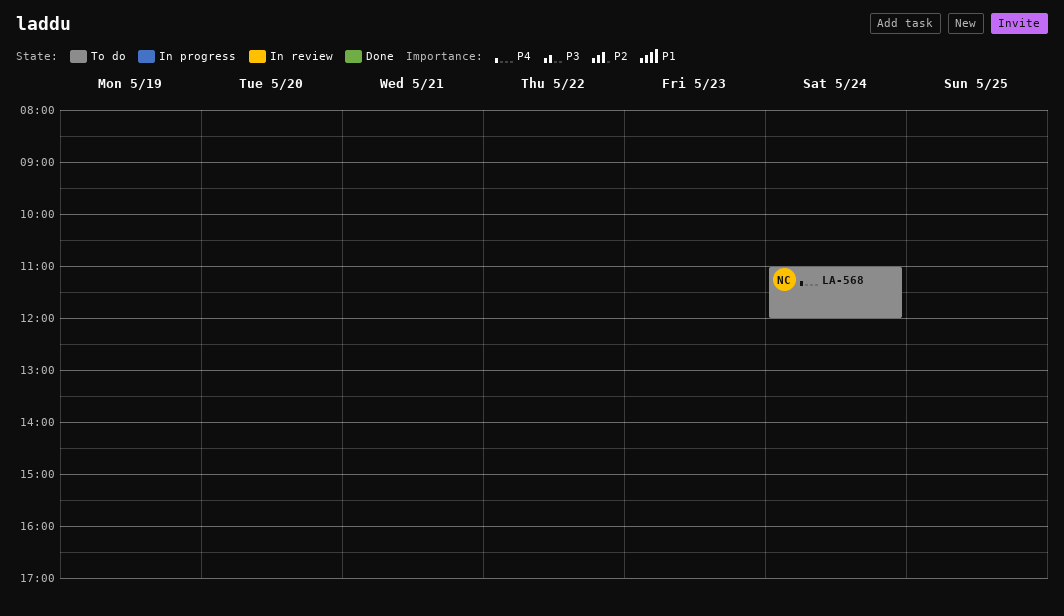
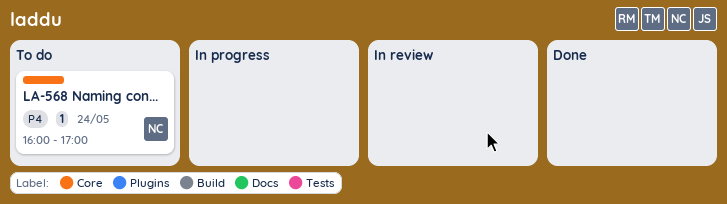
LA-568, begins: 11:00 -> 16:00
LA-568, ends: 12:00 -> 17:00

